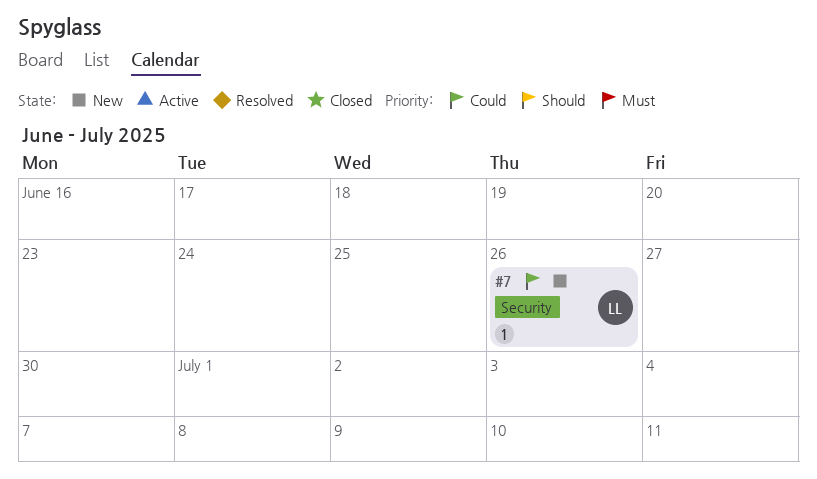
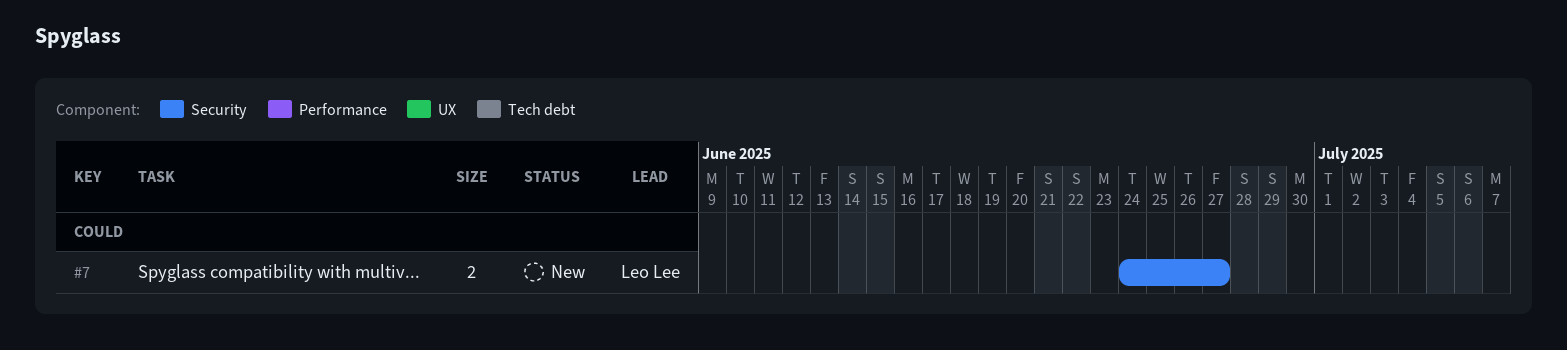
#7, estimate: 1 -> 2
#7, due: Jun 26 -> Jun 27

